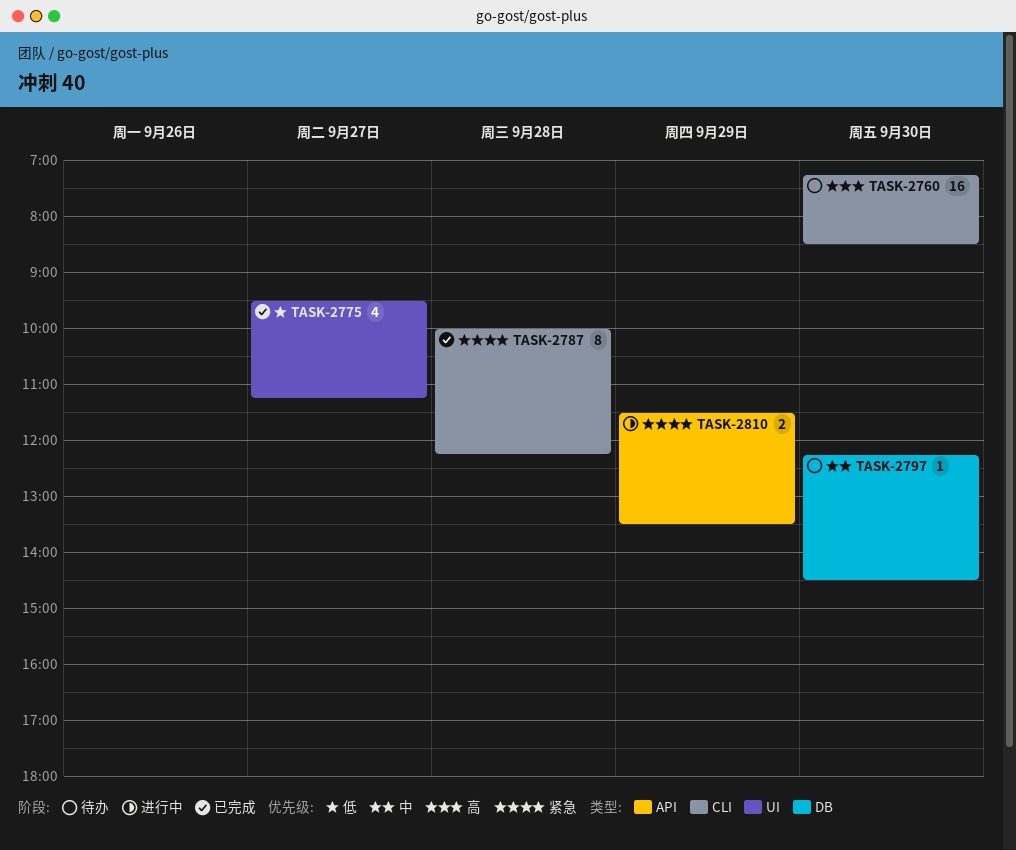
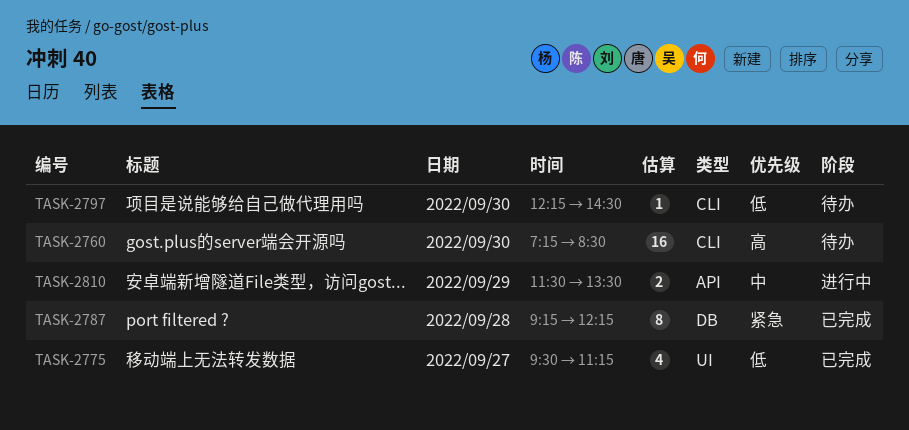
TASK-2787, label: CLI -> DB
TASK-2787, begins: 10:00 -> 09:15
TASK-2797, priority: 中 -> 低
TASK-2797, label: DB -> CLI
TASK-2810, priority: 紧急 -> 中

